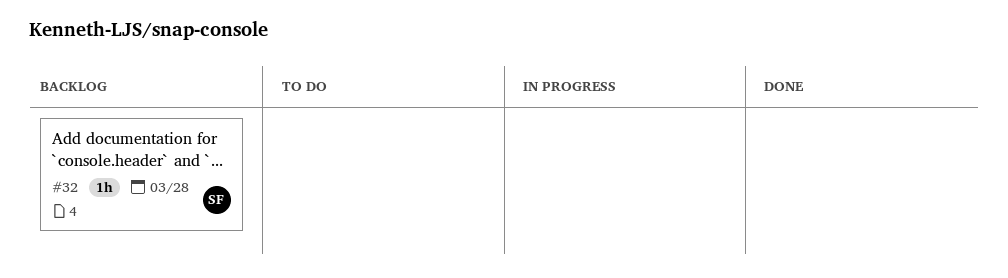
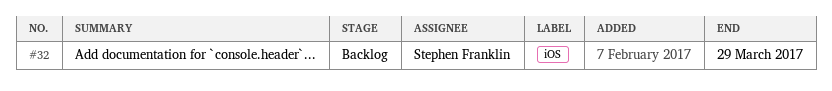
#32, due: Mar 28 -> Mar 29

